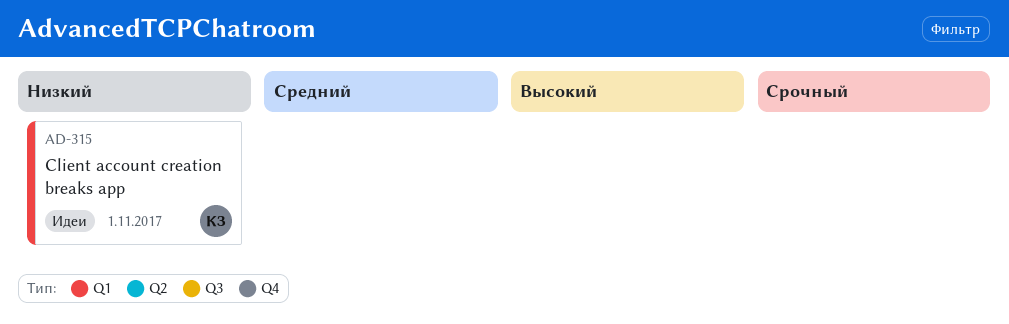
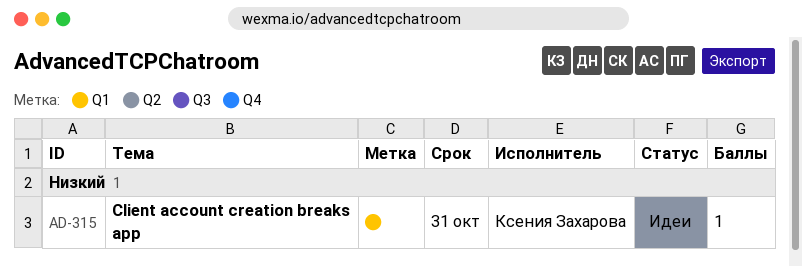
AD-315, due: Nov 1 -> Oct 31

